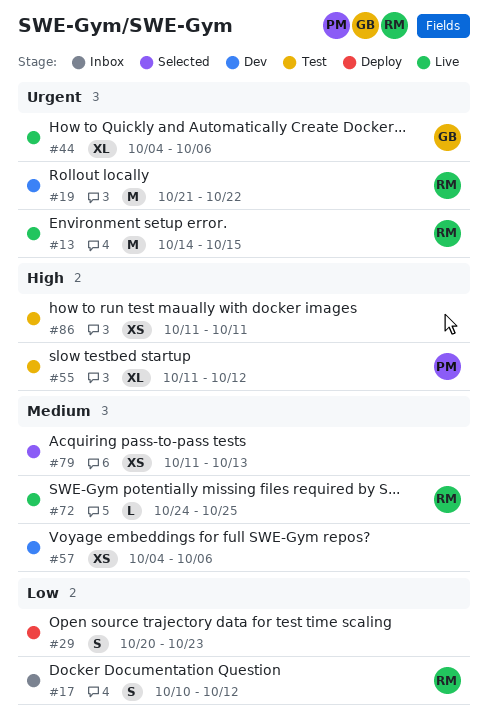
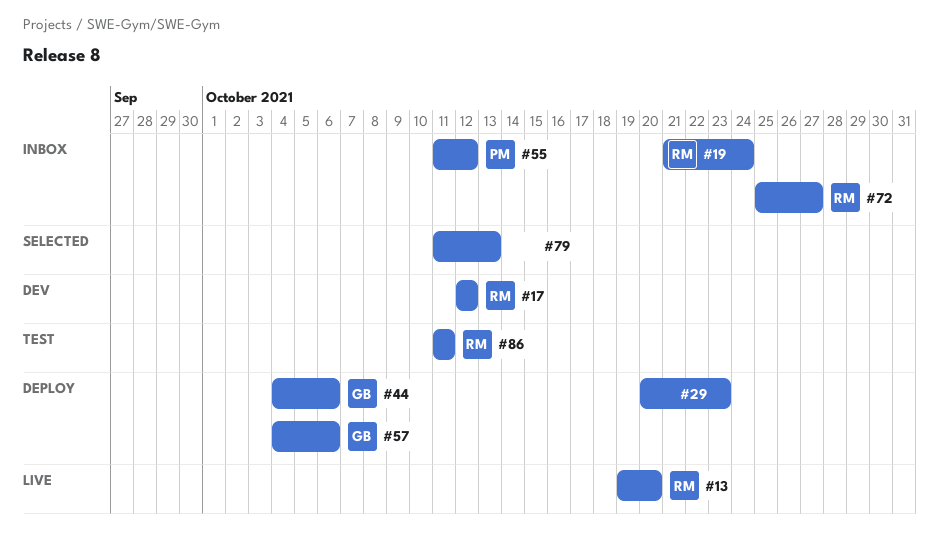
#13, start: Oct 14 -> Oct 19
#13, due: Oct 15 -> Oct 20
#17, status: Inbox -> Dev
#17, start: Oct 10 -> Oct 12
#19, status: Dev -> Inbox
#19, due: Oct 22 -> Oct 24
#44, status: Live -> Deploy
#55, status: Test -> Inbox
#57, status: Dev -> Deploy
#57, owner: none -> GB
#72, status: Live -> Inbox
#72, start: Oct 24 -> Oct 25
#72, due: Oct 25 -> Oct 27
#86, owner: none -> RM

